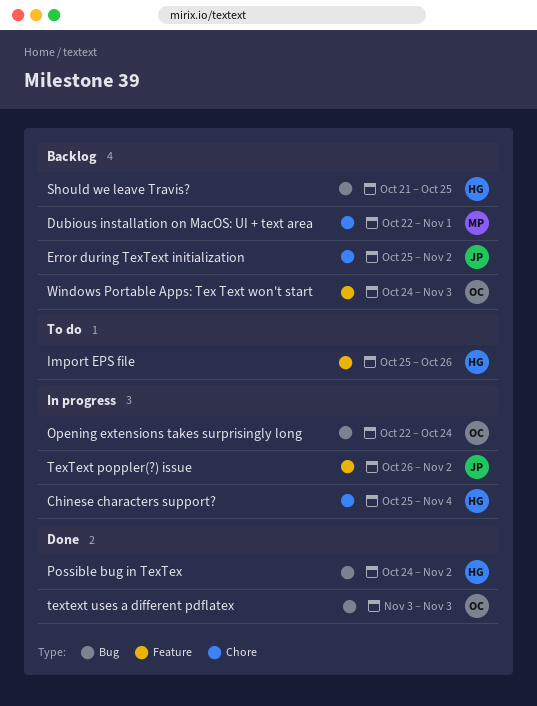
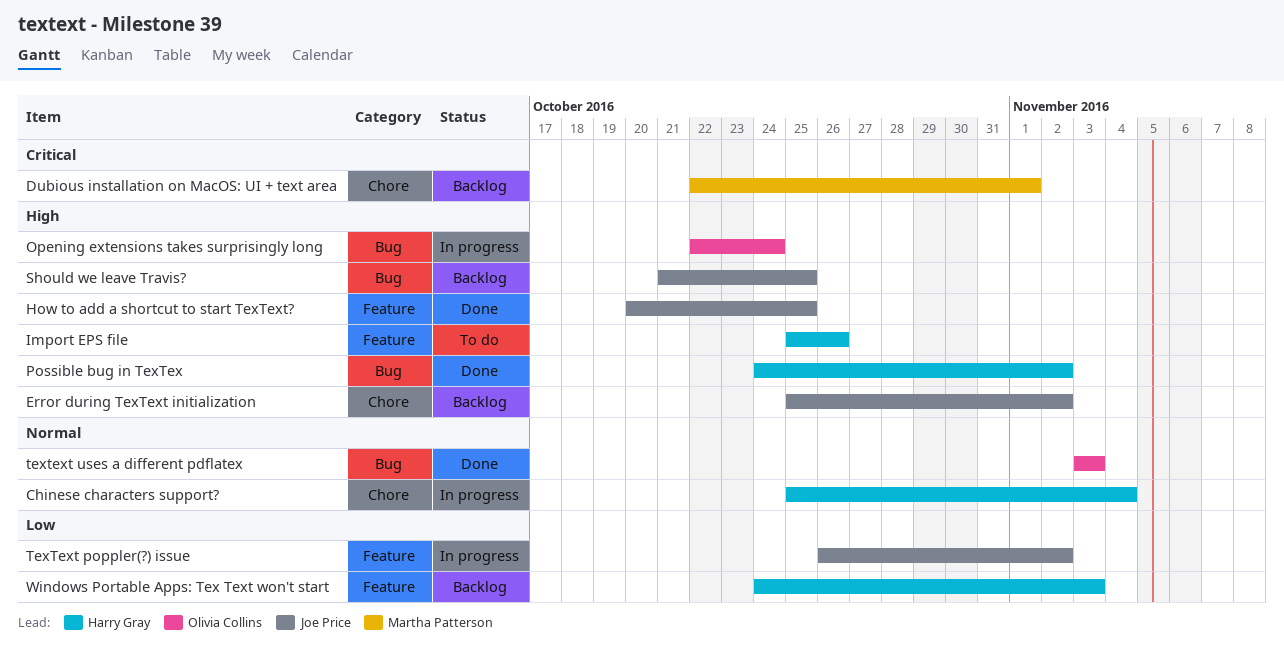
How to add a shortcut to start TexText?: none -> present
Should we leave Travis?, owner: Harry Gray -> Joe Price
Windows Portable Apps: Tex Text won't start, owner: Olivia Collins -> Harry Gray

